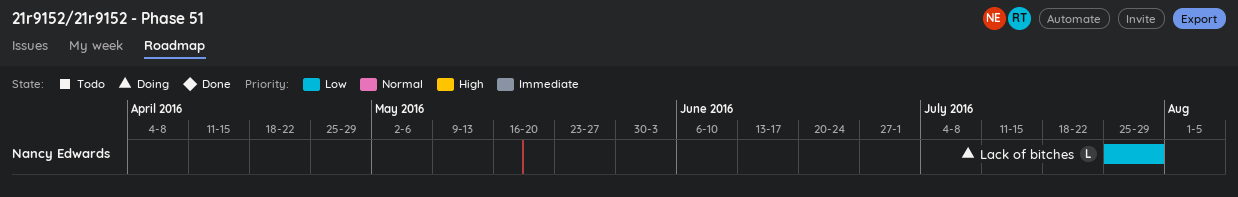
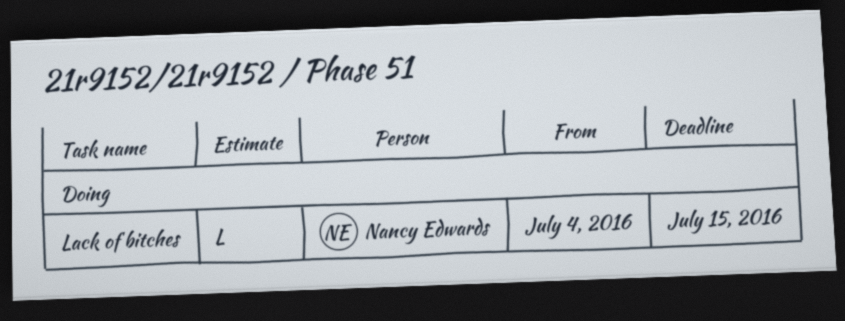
Lack of bitches, start: Jul 25 -> Jul 4
Lack of bitches, due: Jul 29 -> Jul 15

